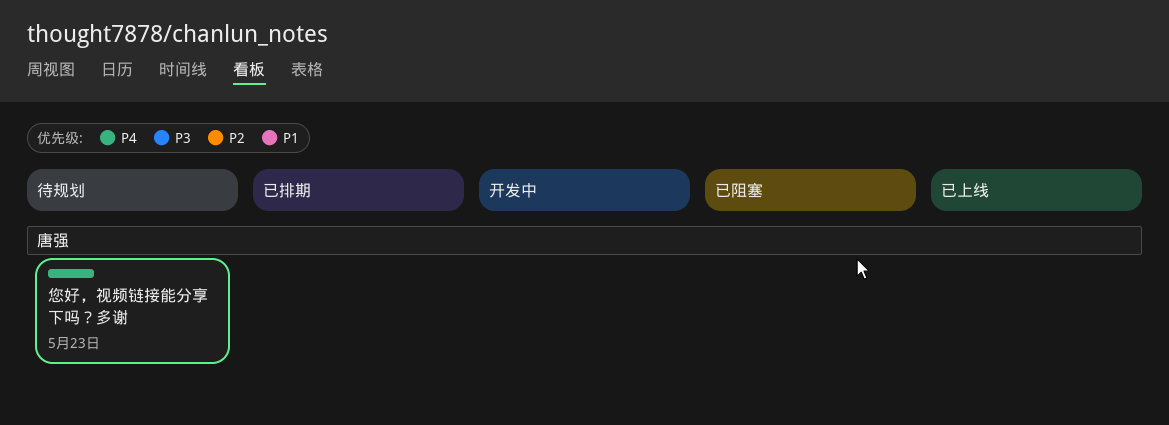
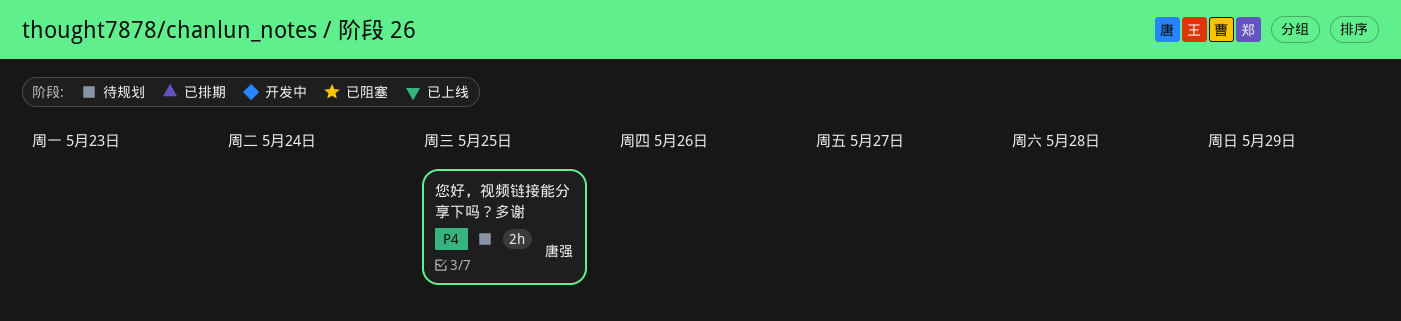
您好，视频链接能分享下吗？多谢, due: May 23 -> May 25

